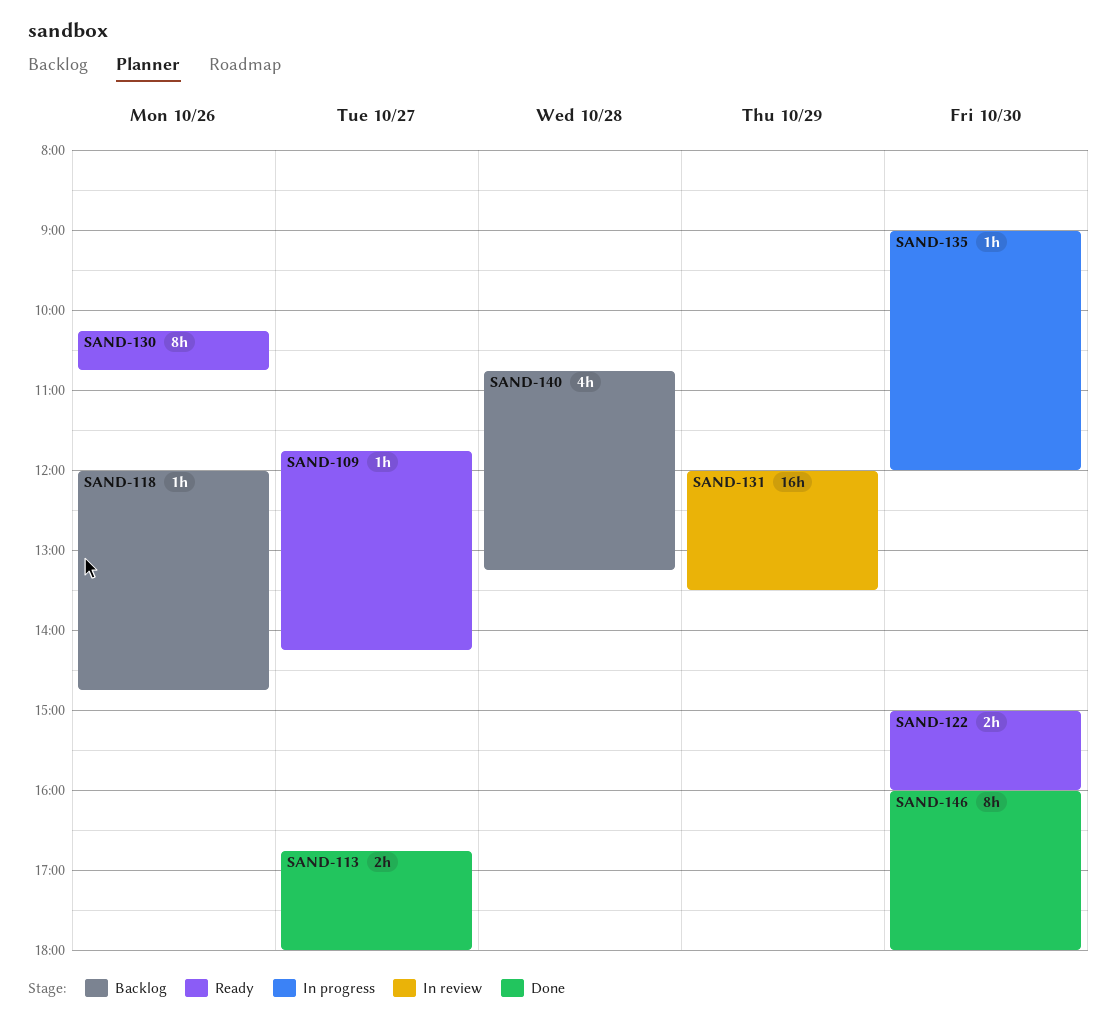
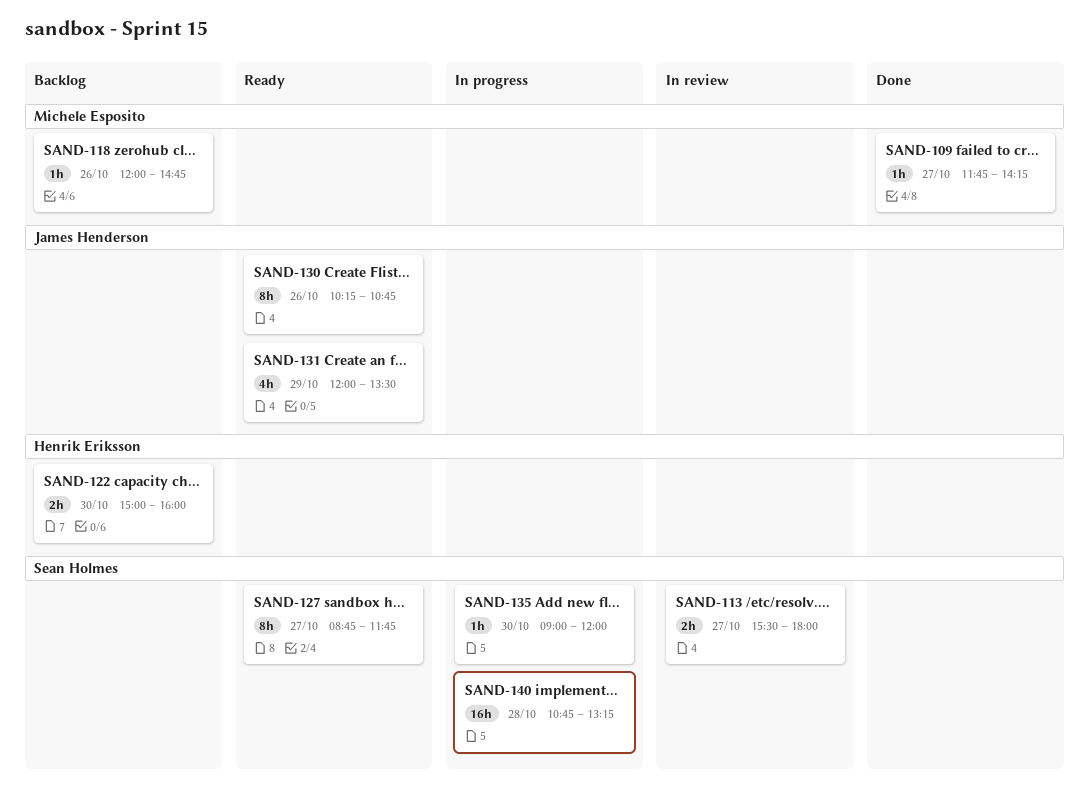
SAND-109, status: Ready -> Done
SAND-113, status: Done -> In review
SAND-113, begins: 16:45 -> 15:30
SAND-122, status: Ready -> Backlog
SAND-127: none -> present
SAND-131, status: In review -> Ready
SAND-131, estimate: 16h -> 4h
SAND-140, status: Backlog -> In progress
SAND-140, estimate: 4h -> 16h
SAND-146: present -> none

